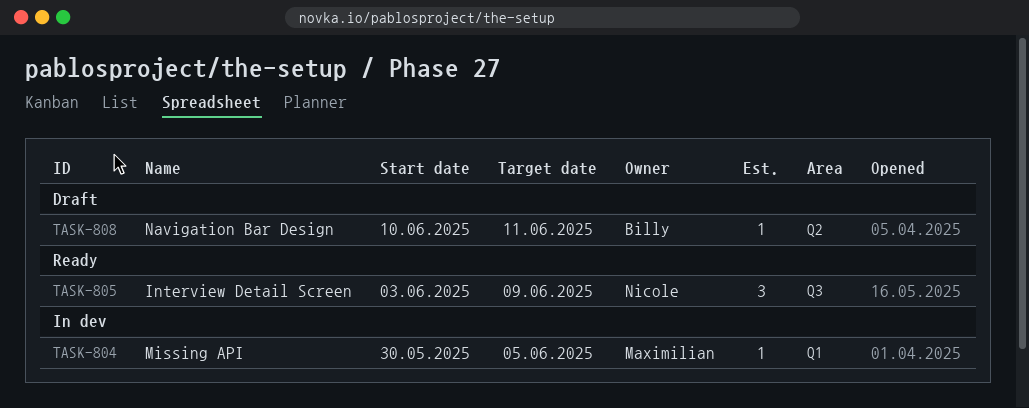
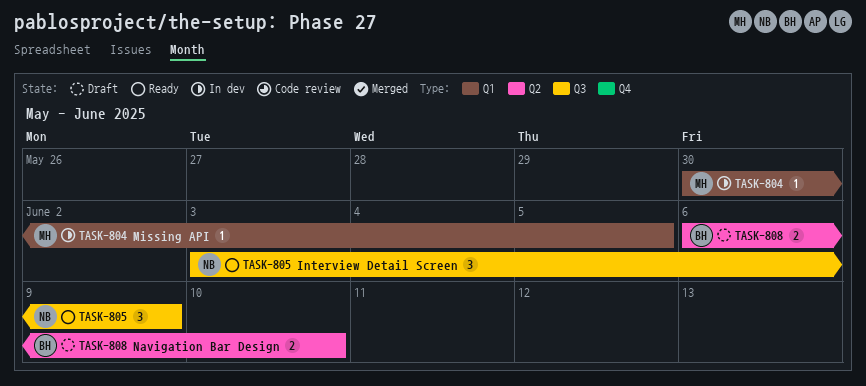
TASK-808, estimate: 1 -> 2
TASK-808, start: Jun 10 -> Jun 6
TASK-808, due: Jun 11 -> Jun 10

